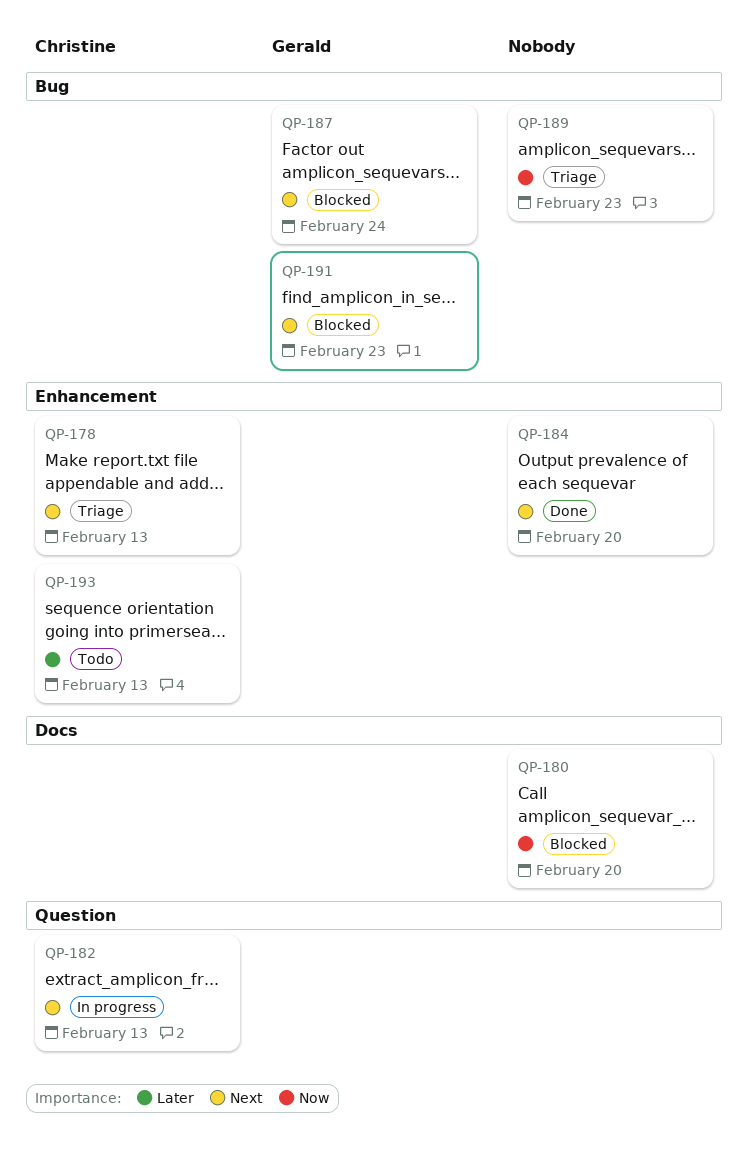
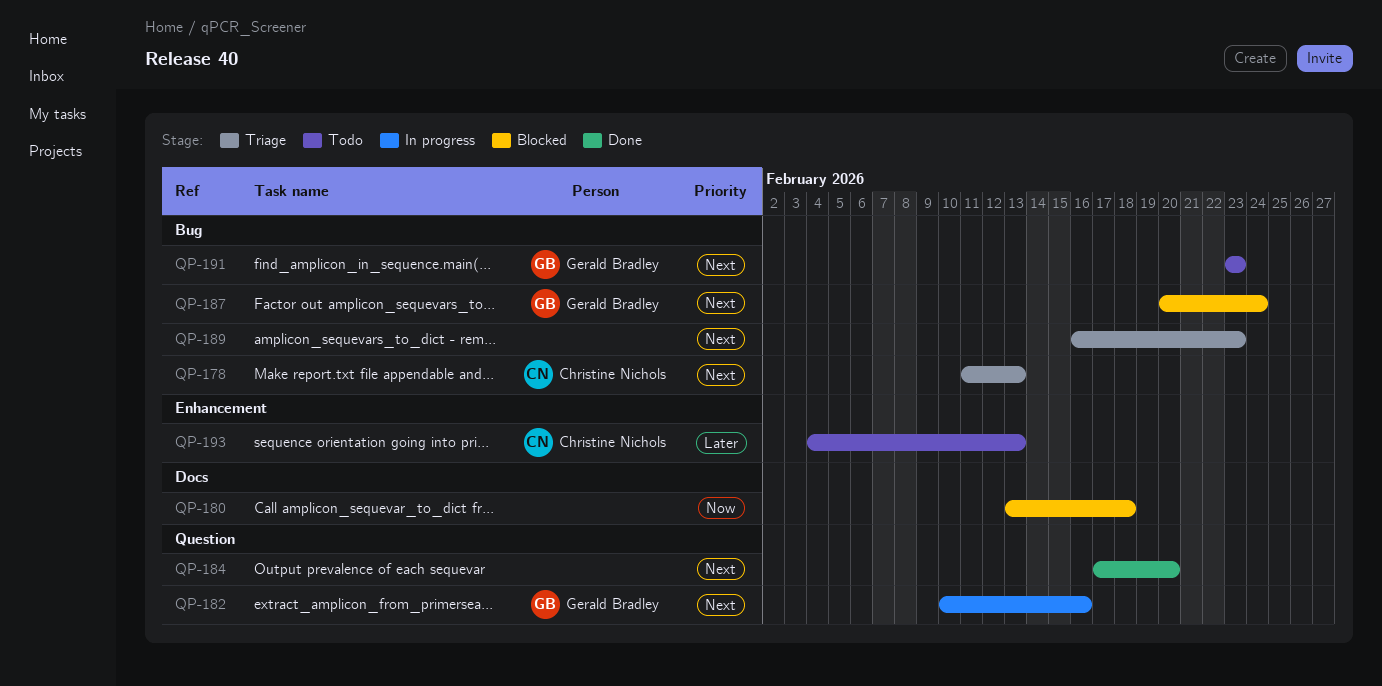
QP-178, label: Enhancement -> Bug
QP-180, due: Feb 20 -> Feb 18
QP-182, owner: Christine Nichols -> Gerald Bradley
QP-182, due: Feb 13 -> Feb 16
QP-184, label: Enhancement -> Question
QP-189, priority: Now -> Next
QP-191, status: Blocked -> Todo

